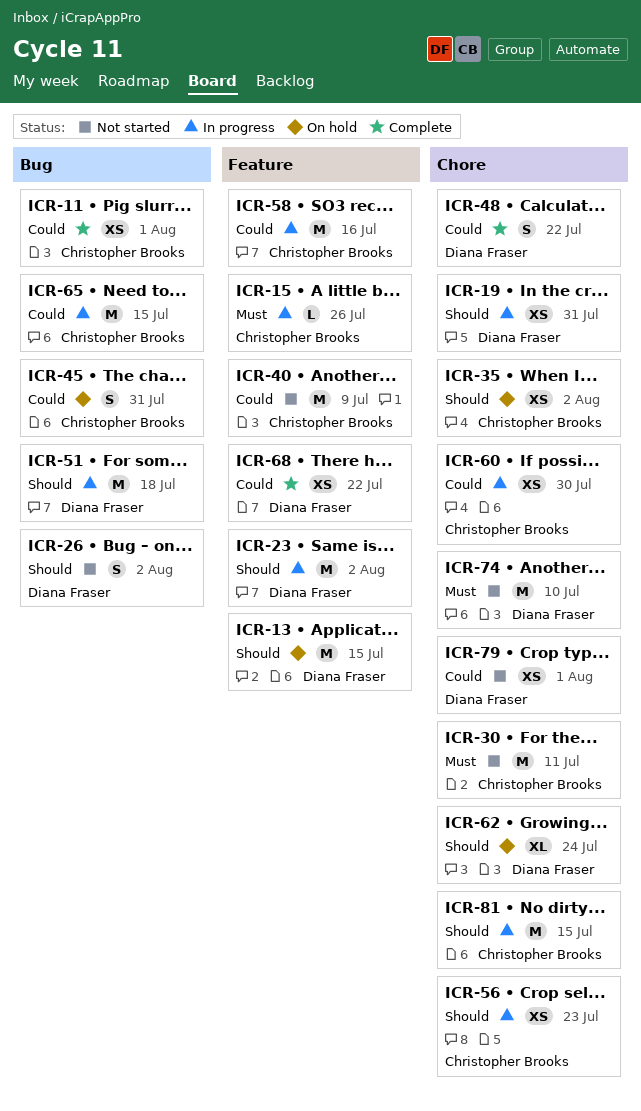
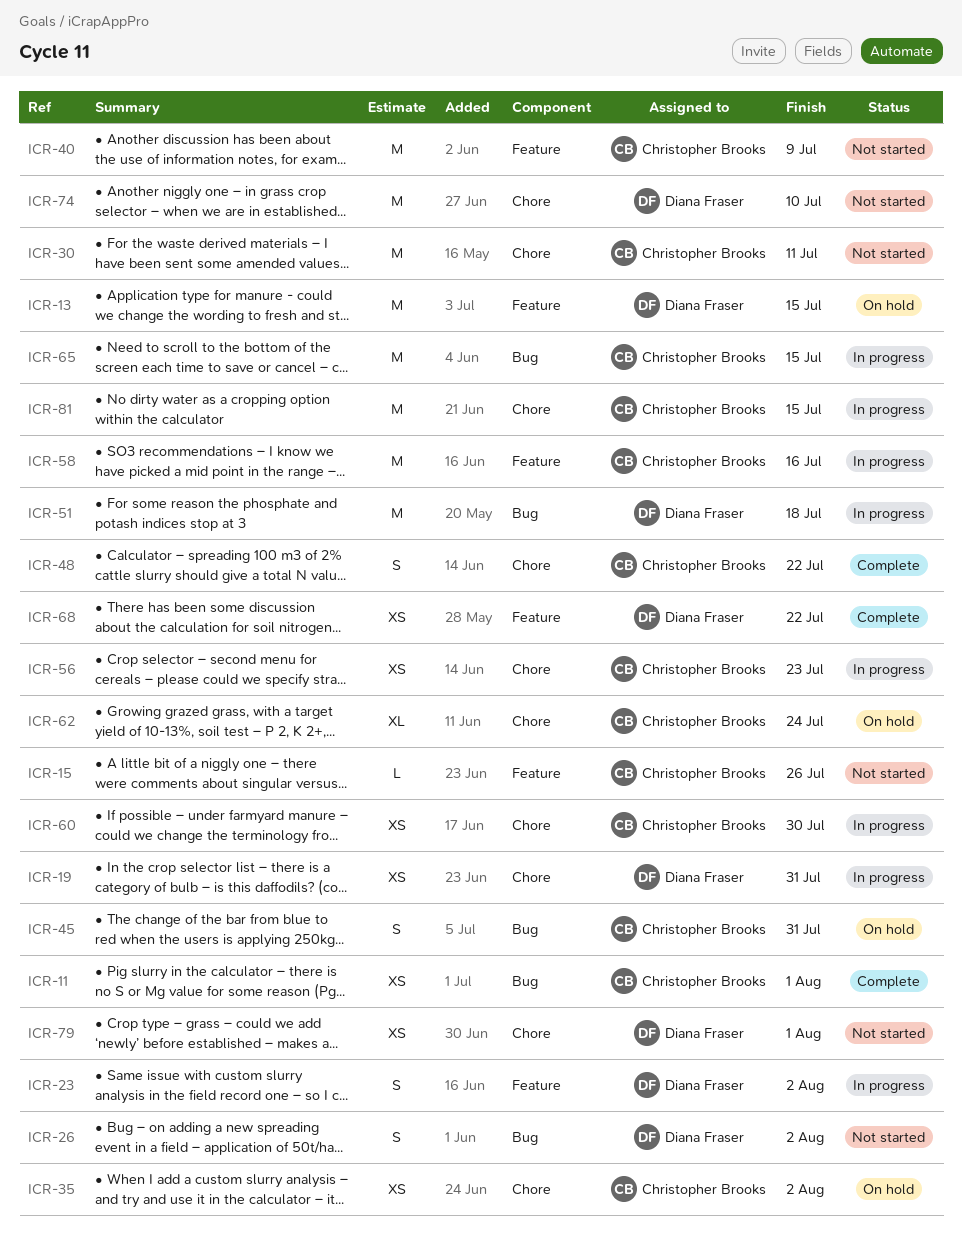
ICR-15, status: In progress -> Not started
ICR-23, estimate: M -> S
ICR-48, owner: Diana Fraser -> Christopher Brooks
ICR-62, owner: Diana Fraser -> Christopher Brooks

